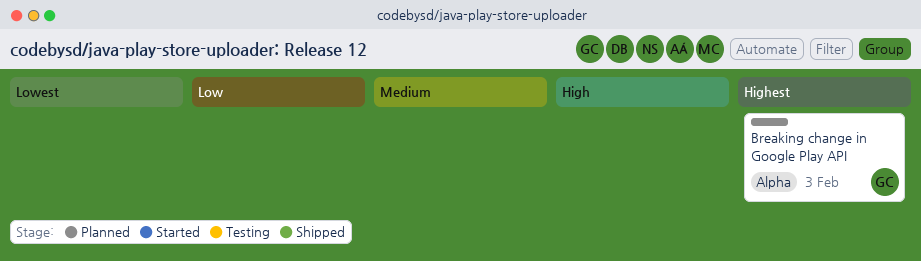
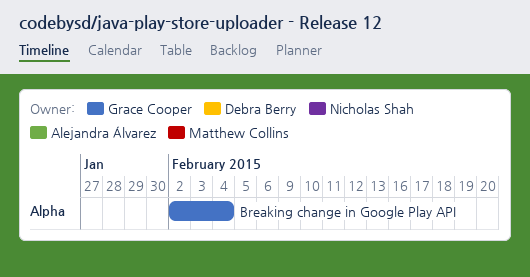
Breaking change in Google Play API, due: Feb 3 -> Feb 4

